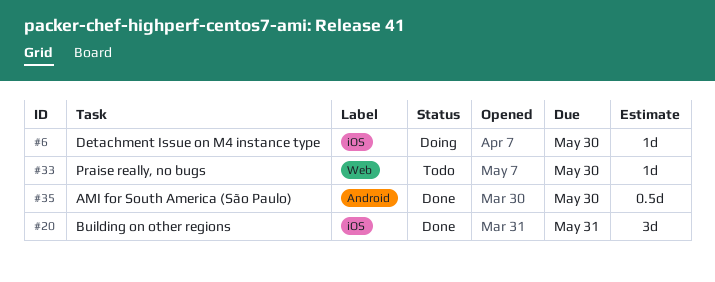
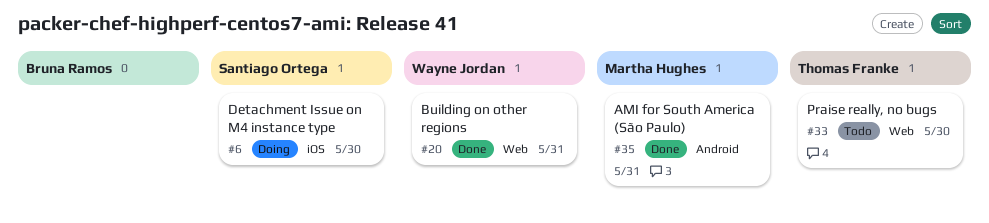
#20, label: iOS -> Web
#35, due: May 30 -> May 31

